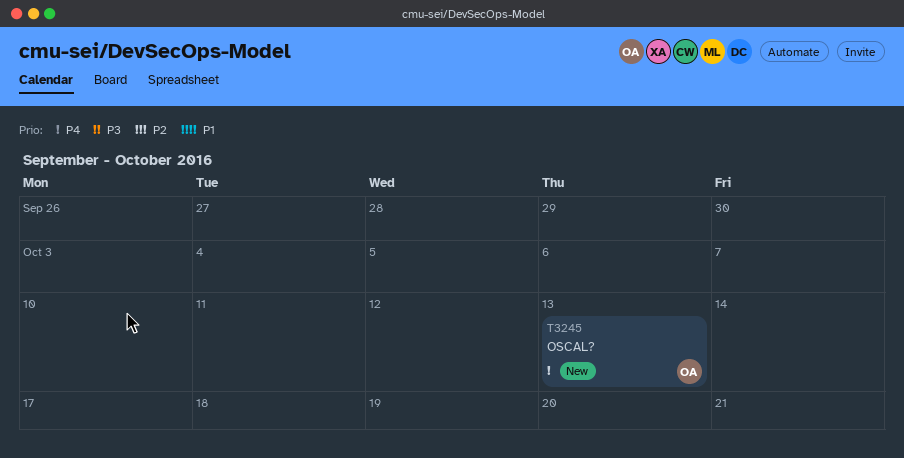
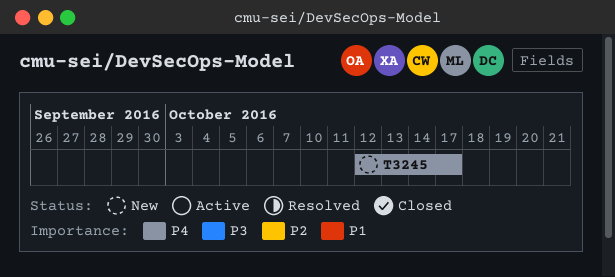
T3245, due: Oct 13 -> Oct 17

